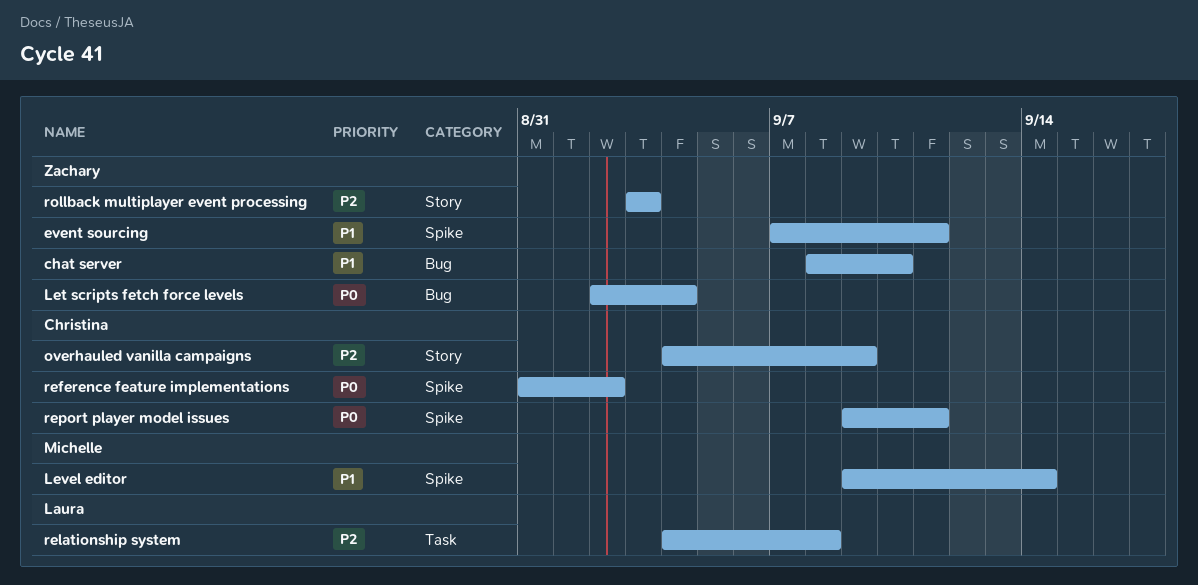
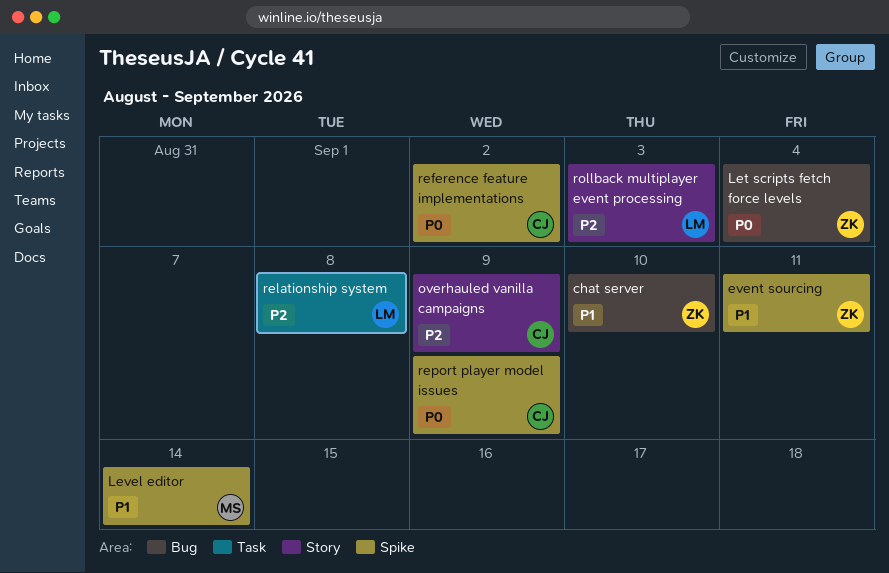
report player model issues, due: Sep 11 -> Sep 9
rollback multiplayer event processing, owner: Zachary -> Laura

